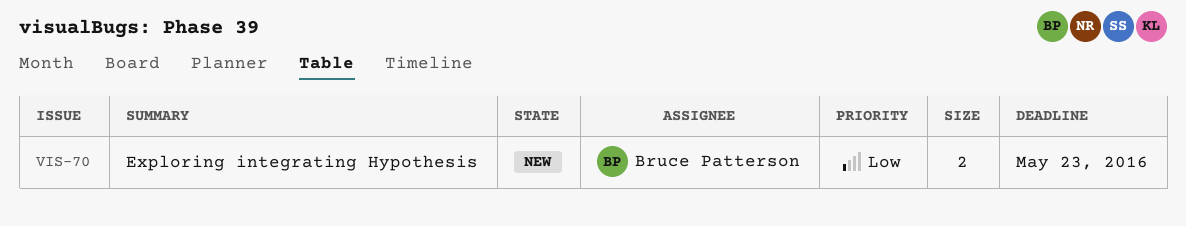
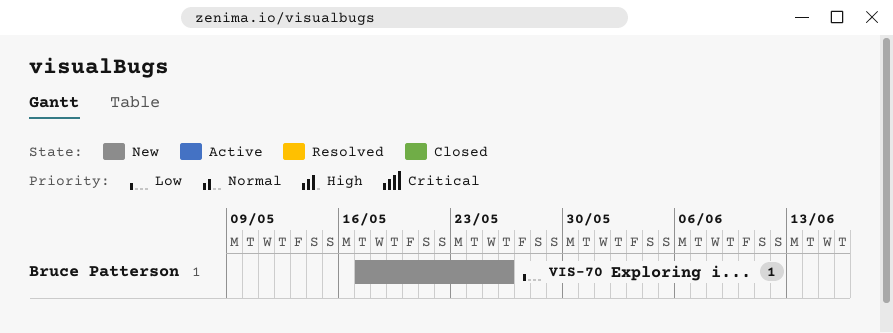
VIS-70, estimate: 2 -> 1
VIS-70, due: May 23 -> May 26

